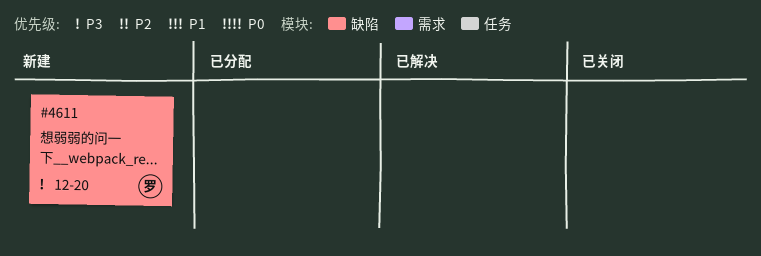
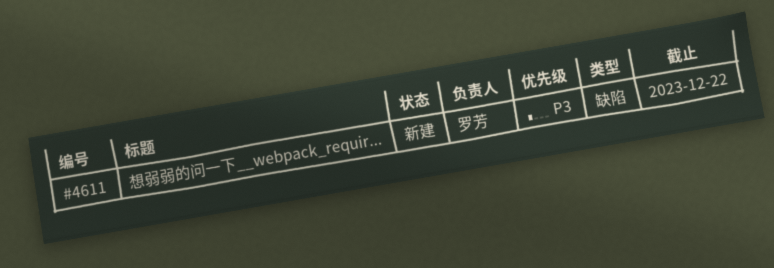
#4611, due: Dec 20 -> Dec 22

